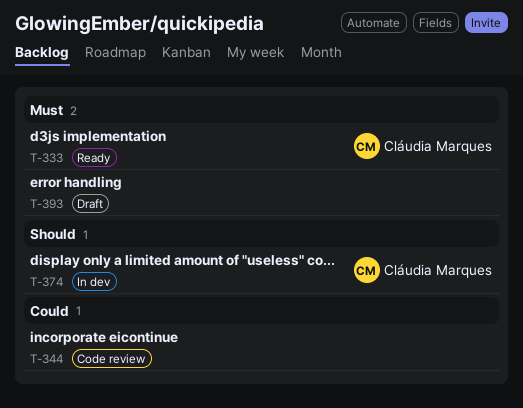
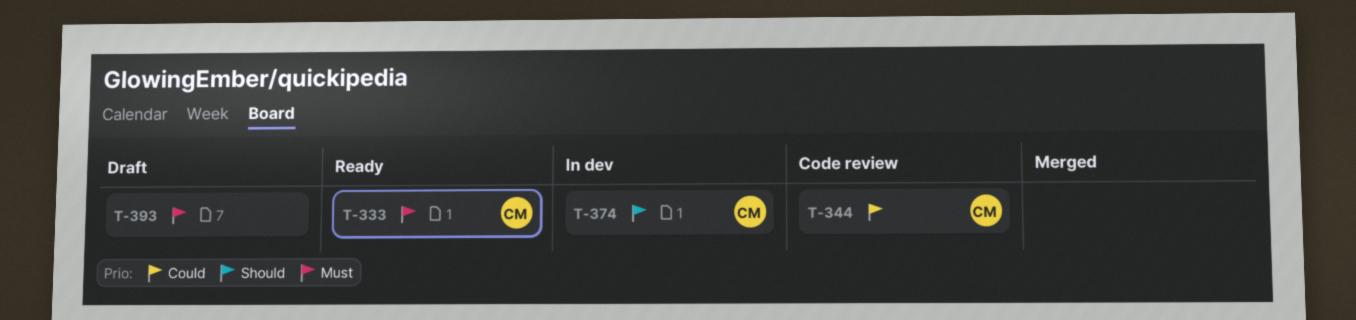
T-344, owner: none -> Cláudia Marques

